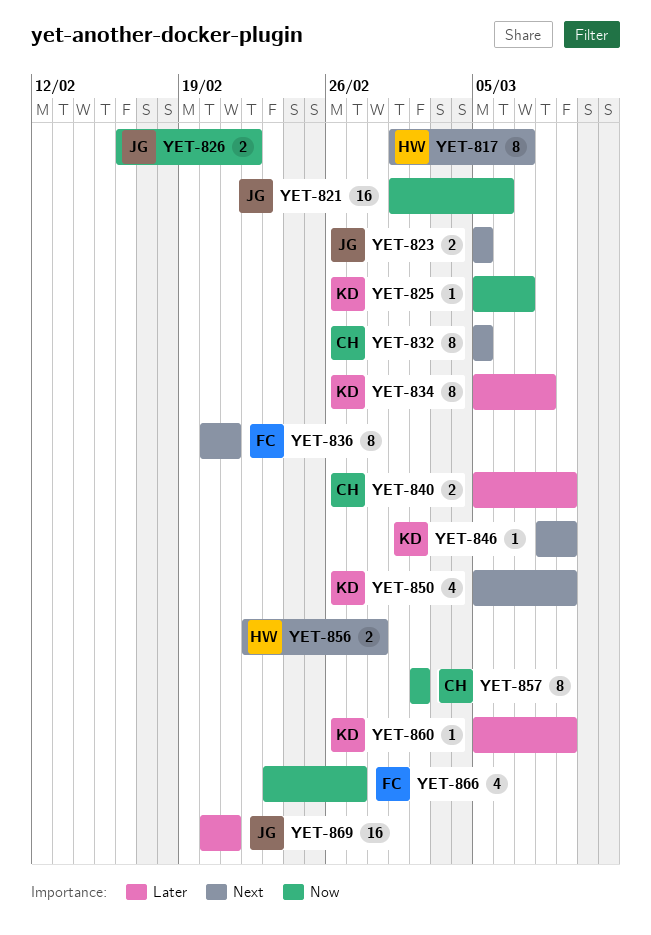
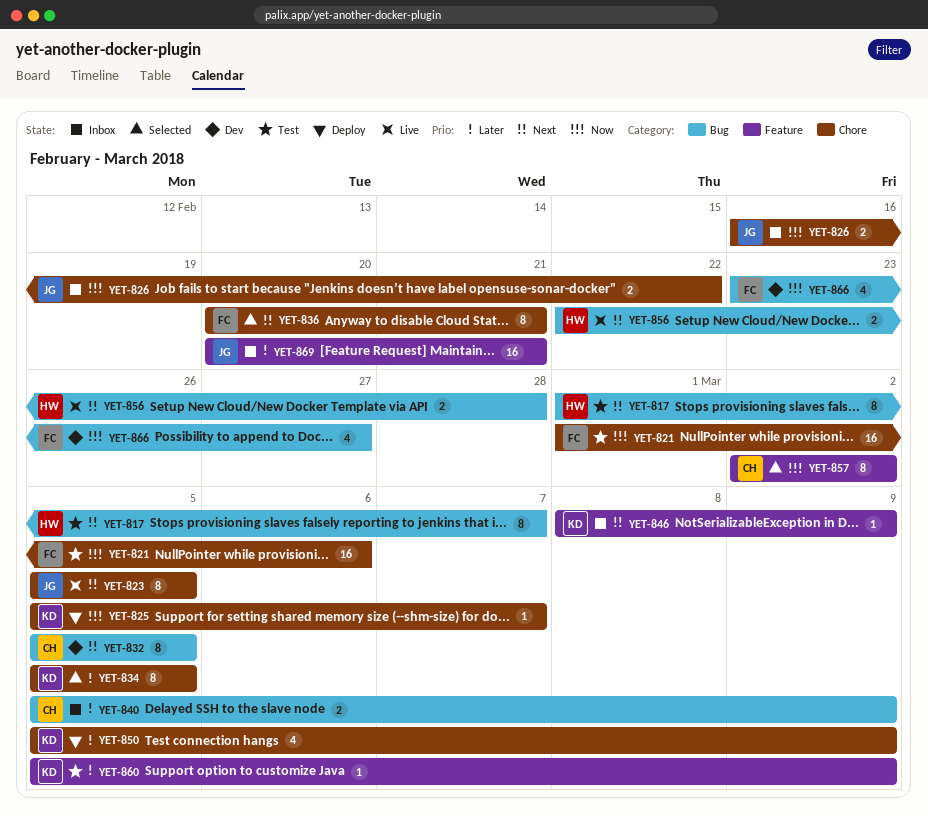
YET-821, owner: JG -> FC
YET-823, estimate: 2 -> 8
YET-834, due: Mar 8 -> Mar 5
YET-850, priority: Next -> Later

